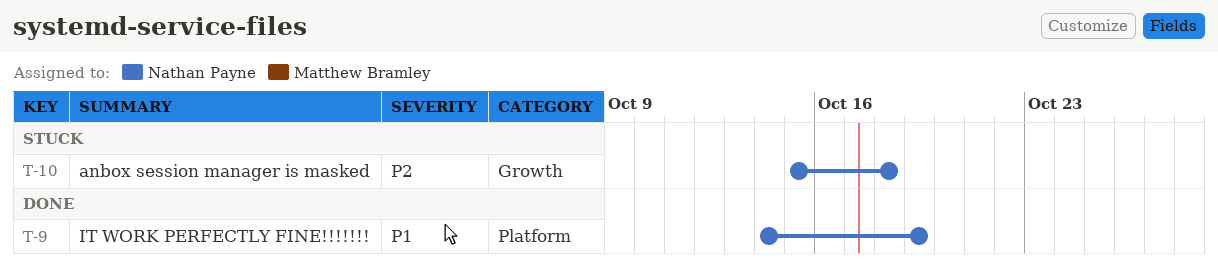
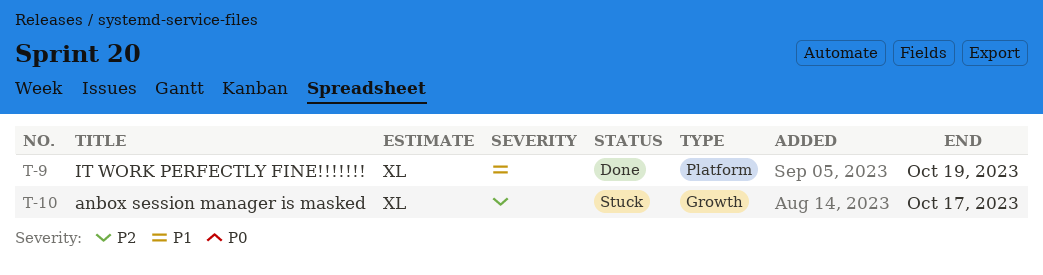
T-10, due: Oct 18 -> Oct 17

